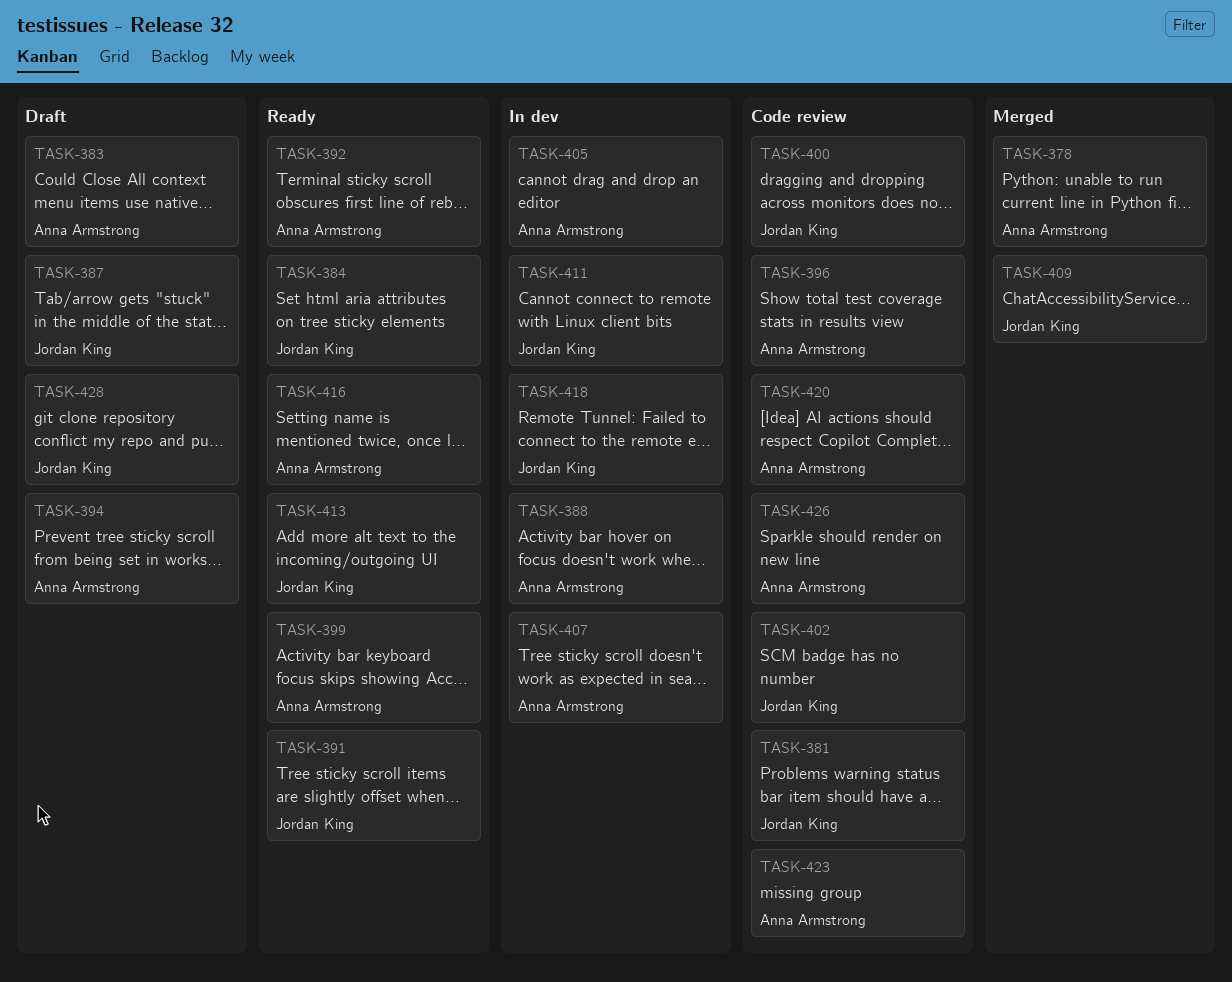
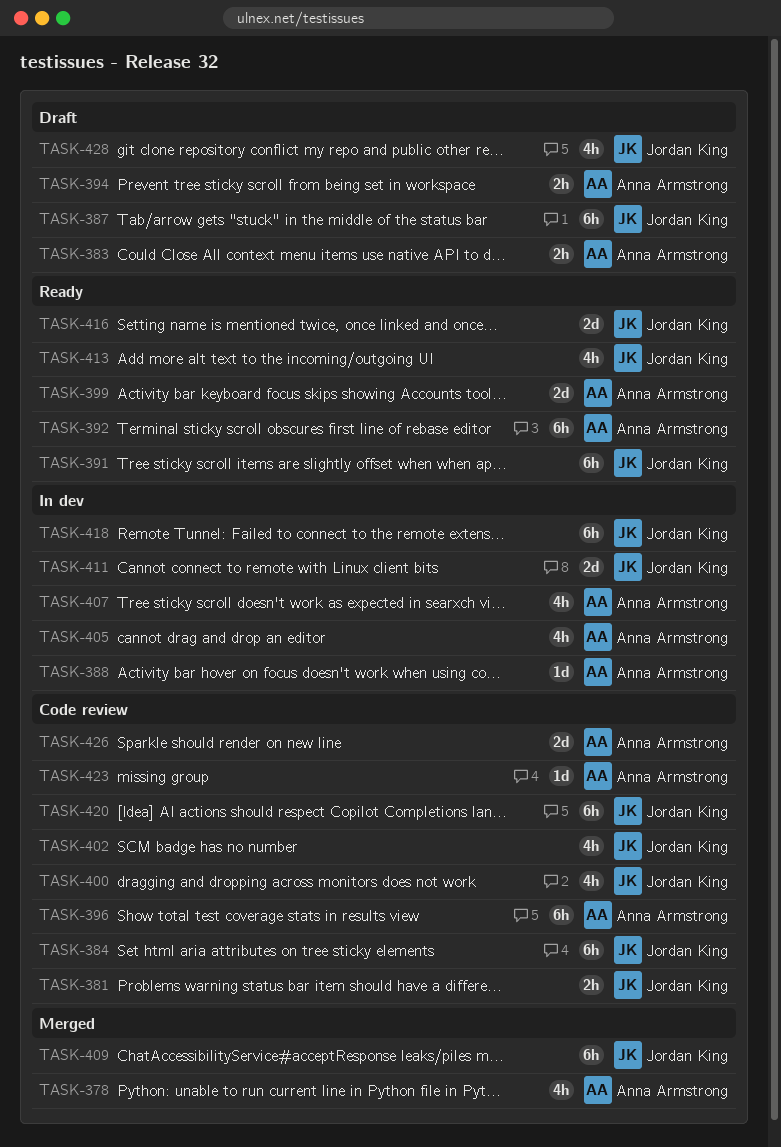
TASK-384, status: Ready -> Code review
TASK-416, owner: Anna Armstrong -> Jordan King
TASK-420, owner: Anna Armstrong -> Jordan King

